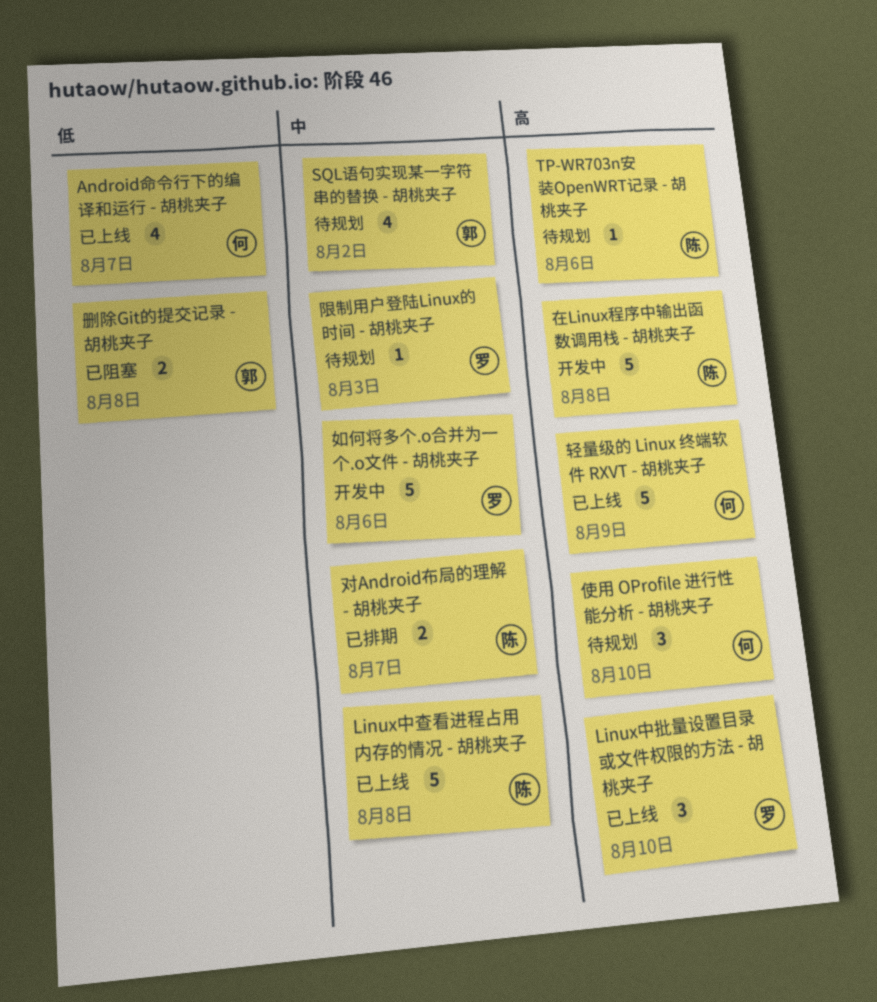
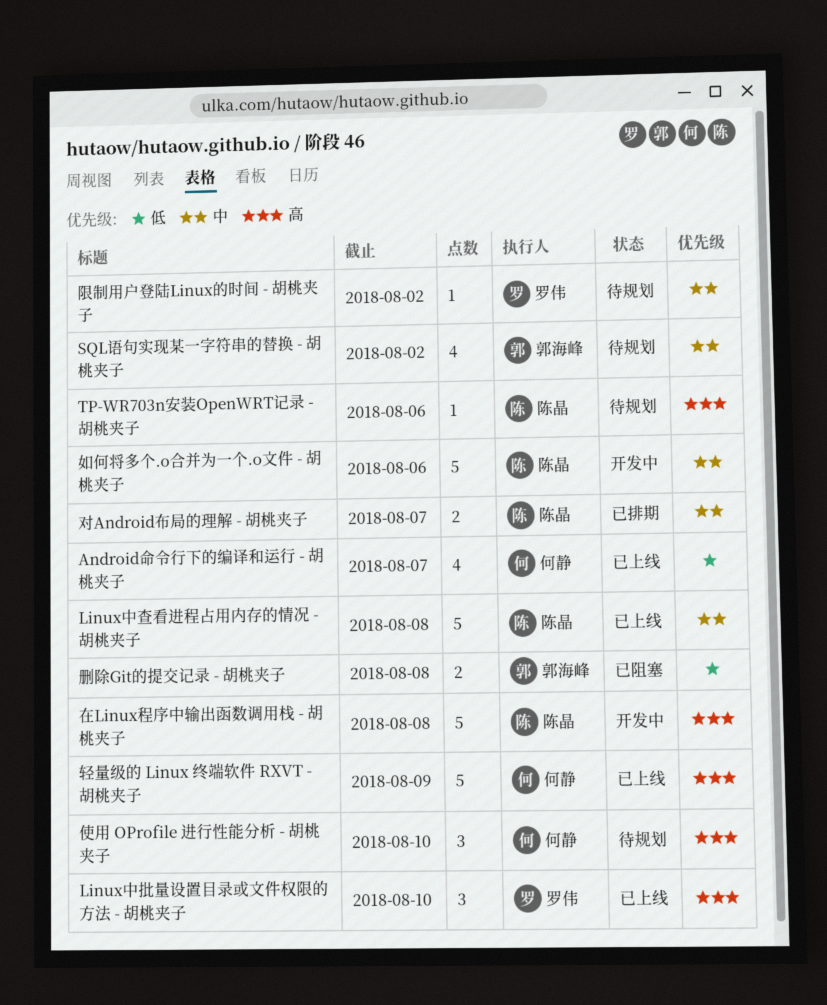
如何将多个.o合并为一个.o文件 - 胡桃夹子, owner: 罗伟 -> 陈晶
限制用户登陆Linux的时间 - 胡桃夹子, due: Aug 3 -> Aug 2

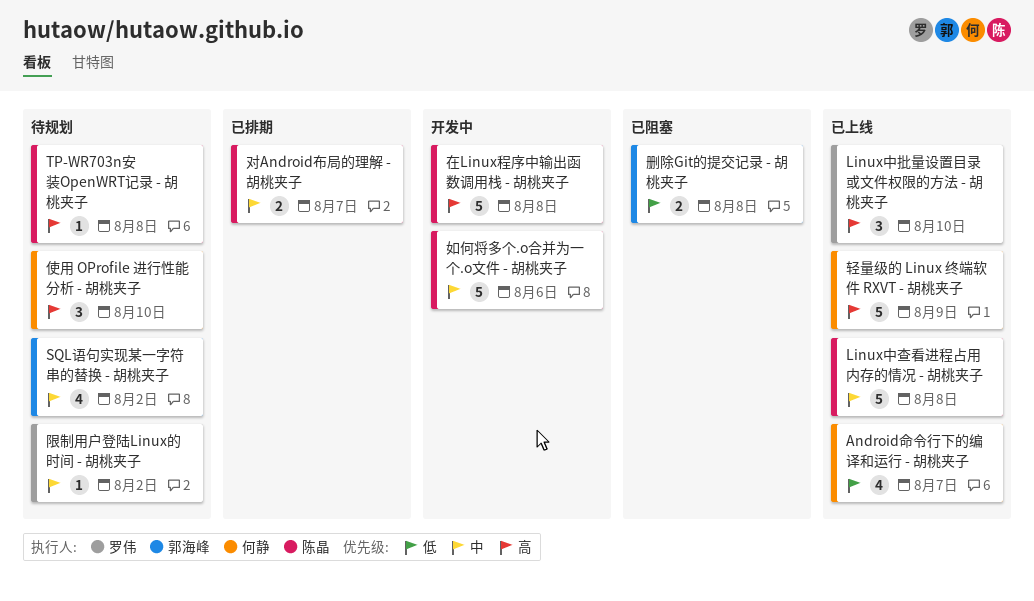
TP-WR703n安装OpenWRT记录 - 胡桃夹子, due: Aug 6 -> Aug 8

